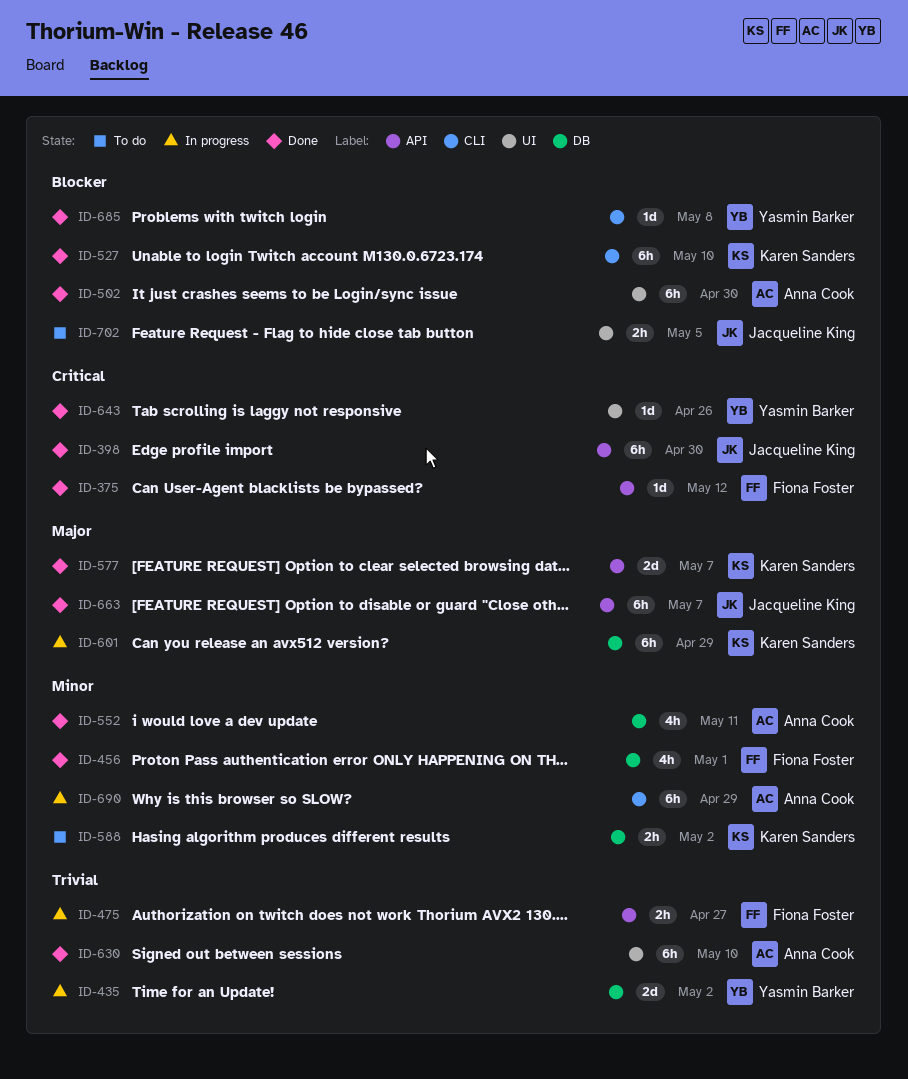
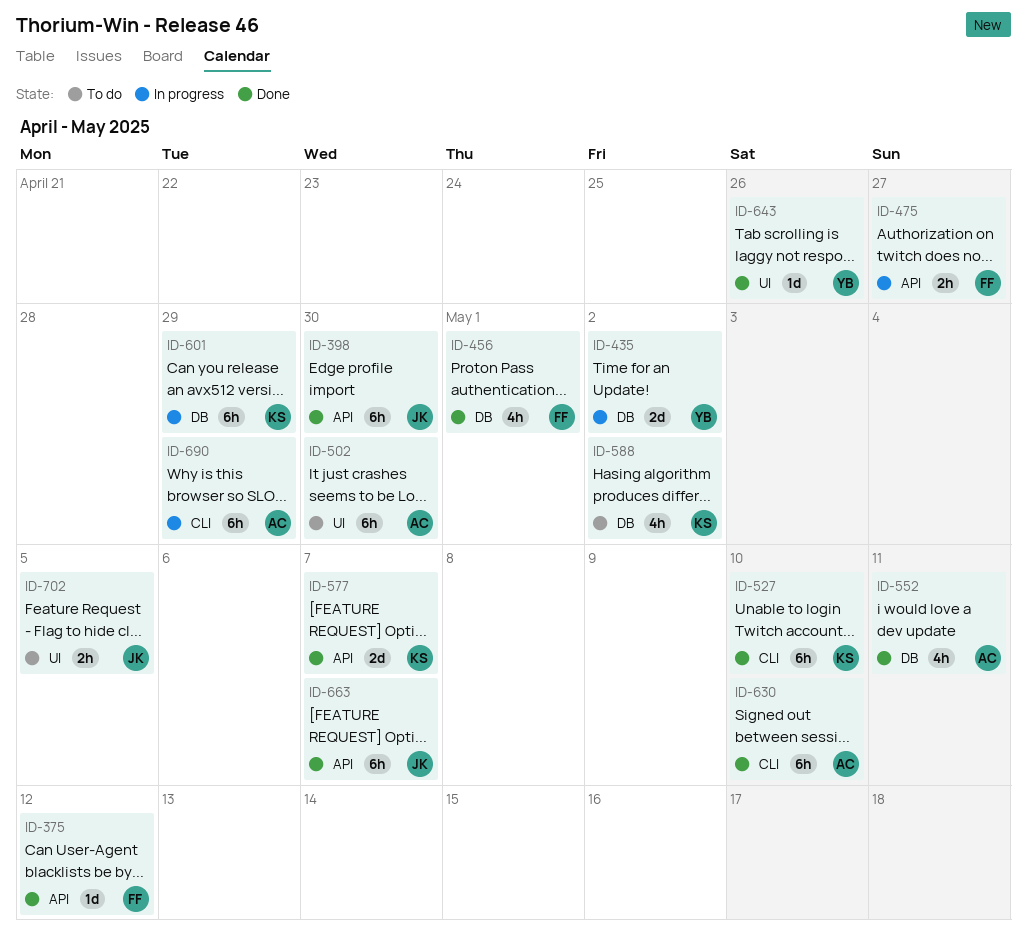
ID-502, status: Done -> To do
ID-588, estimate: 2h -> 4h
ID-630, label: UI -> CLI
ID-685: present -> none

